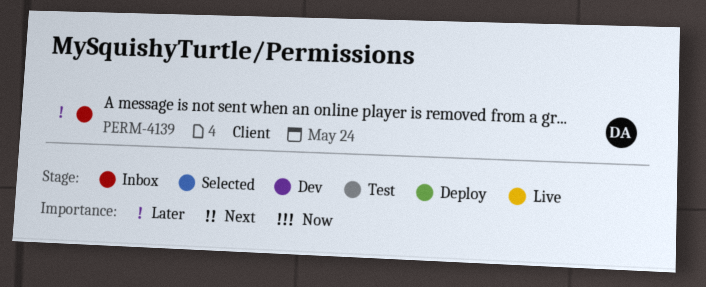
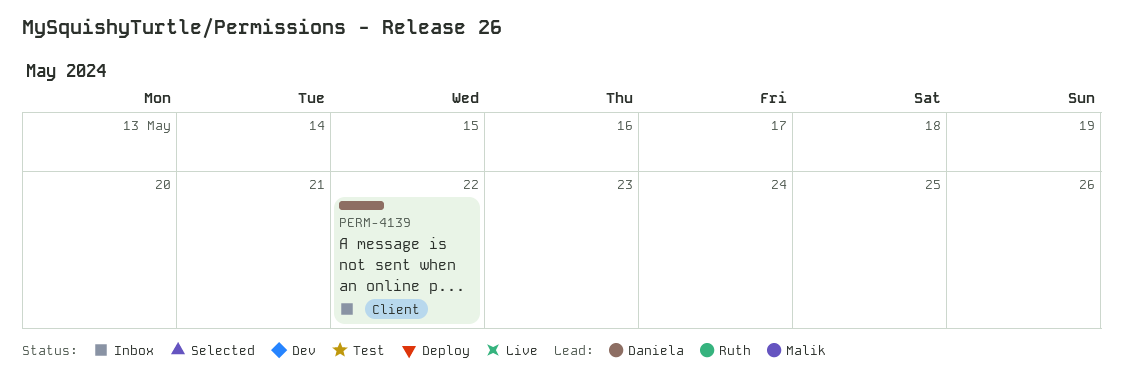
PERM-4139, due: May 24 -> May 22

